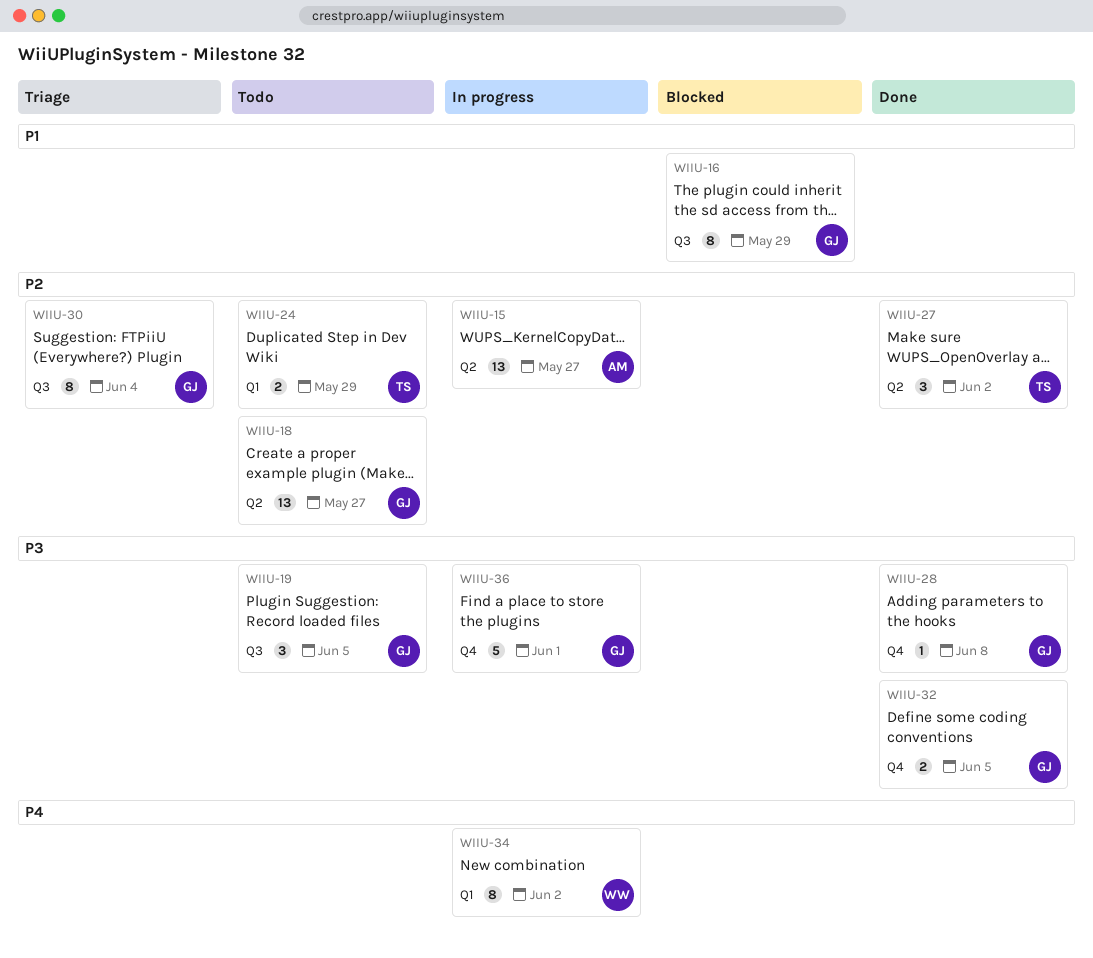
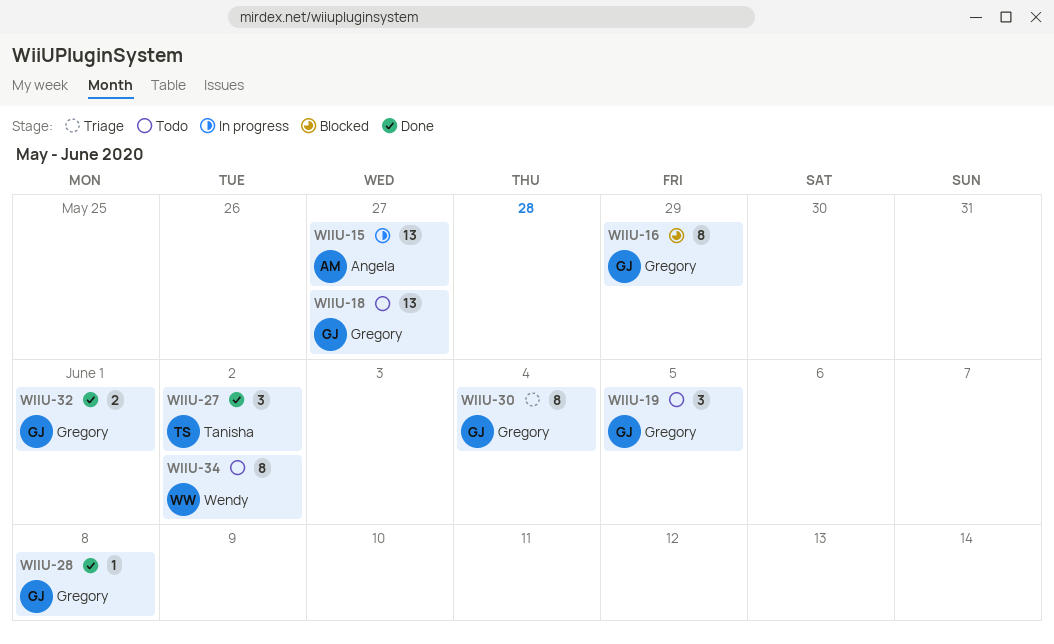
WIIU-24: present -> none
WIIU-32, due: Jun 5 -> Jun 1
WIIU-34, status: In progress -> Todo
WIIU-36: present -> none

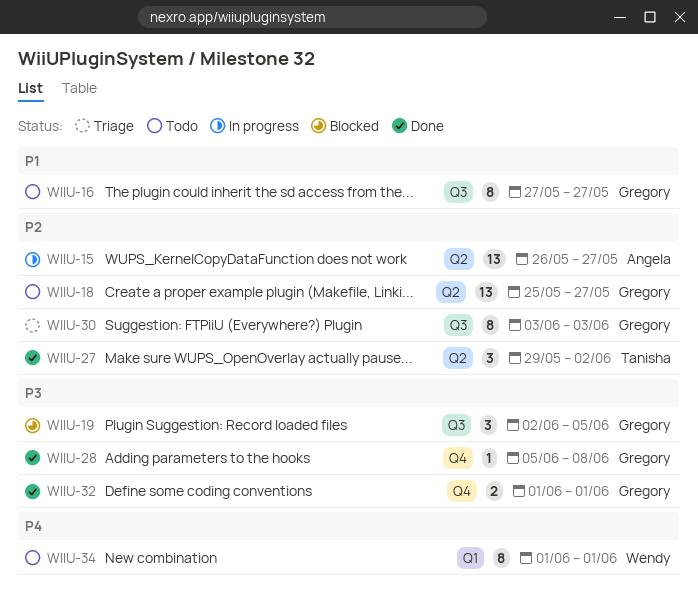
WIIU-16, status: Blocked -> Todo
WIIU-16, due: May 29 -> May 27
WIIU-19, status: Todo -> Blocked
WIIU-30, due: Jun 4 -> Jun 3
WIIU-34, due: Jun 2 -> Jun 1

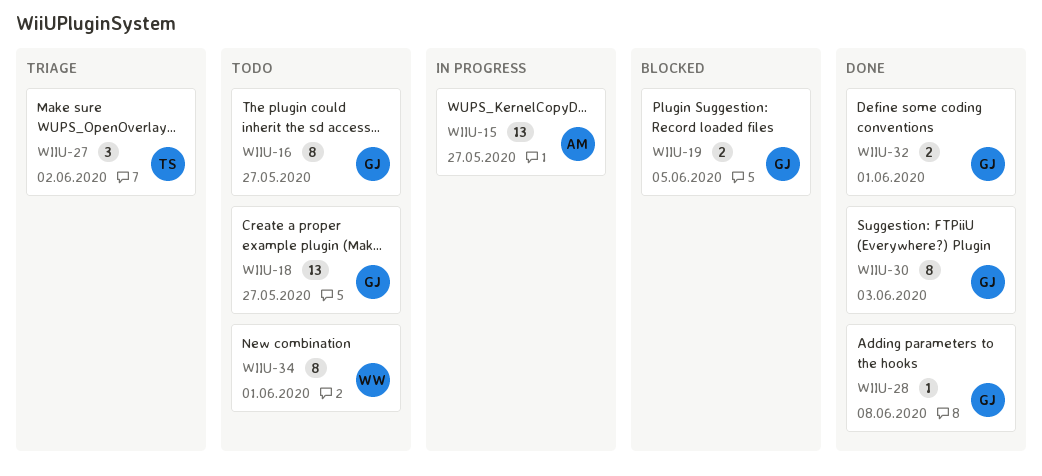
WIIU-19, estimate: 3 -> 2
WIIU-27, status: Done -> Triage
WIIU-30, status: Triage -> Done

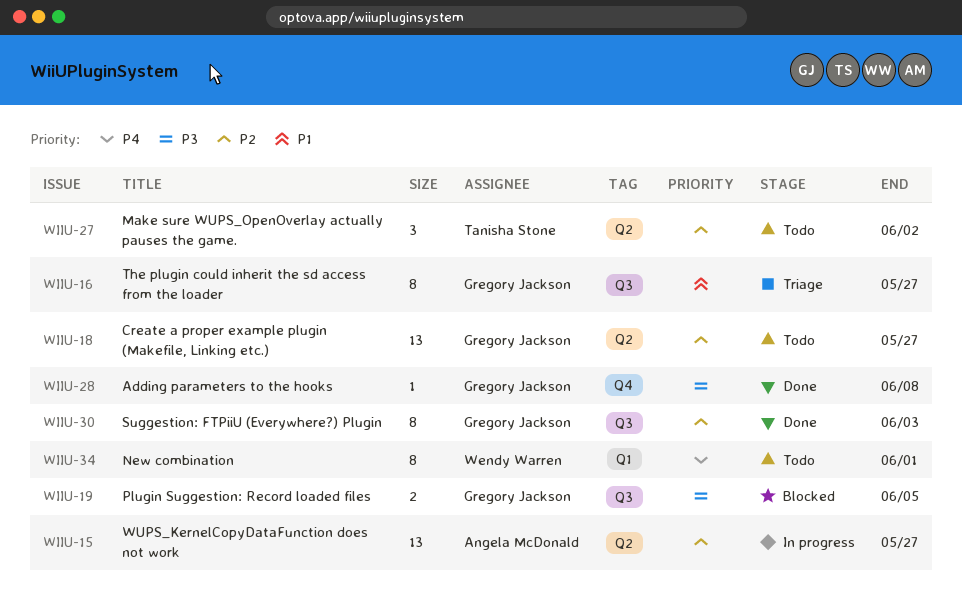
WIIU-16, status: Todo -> Triage
WIIU-27, status: Triage -> Todo
WIIU-32: present -> none

